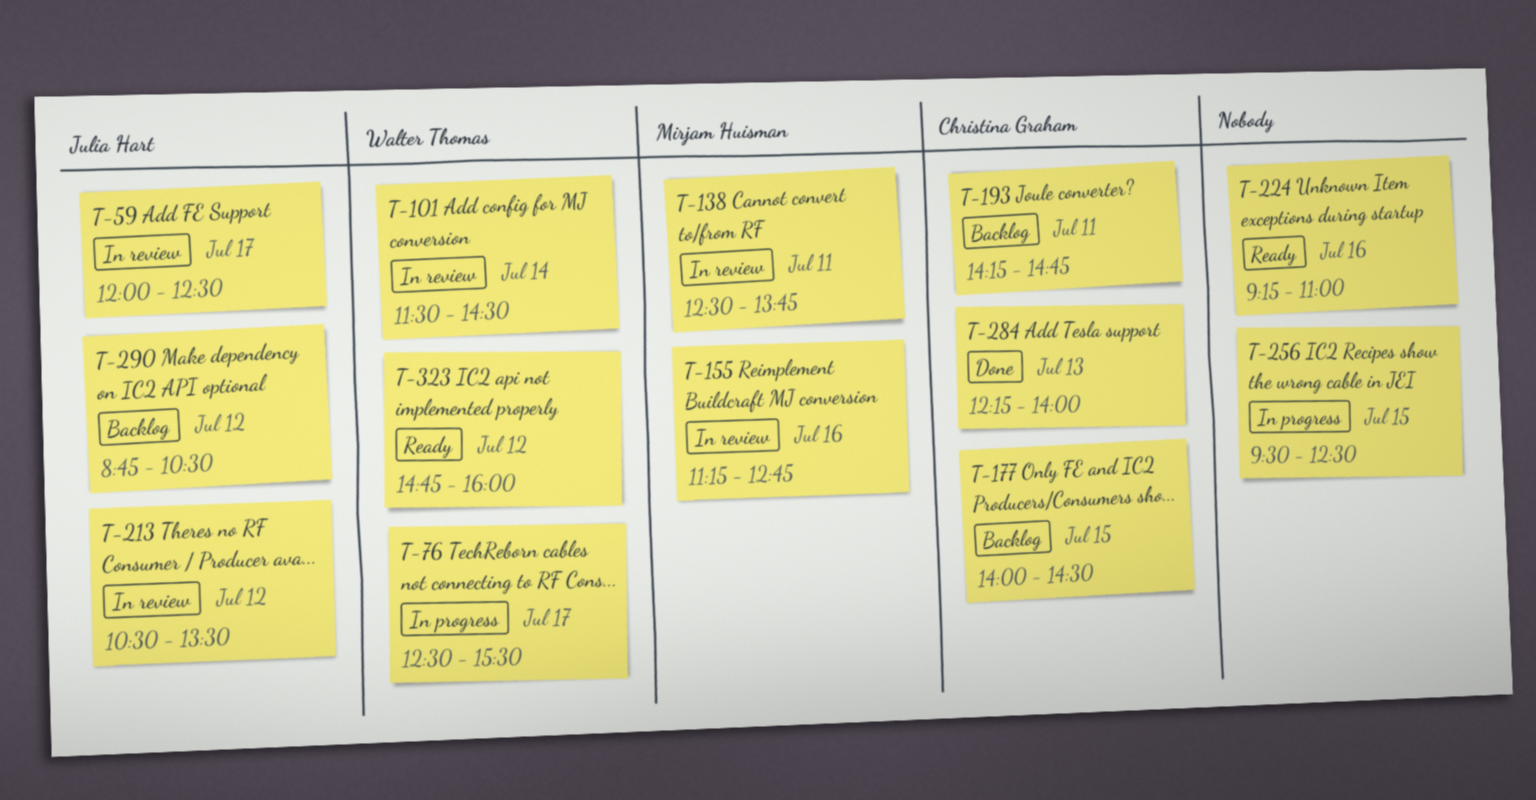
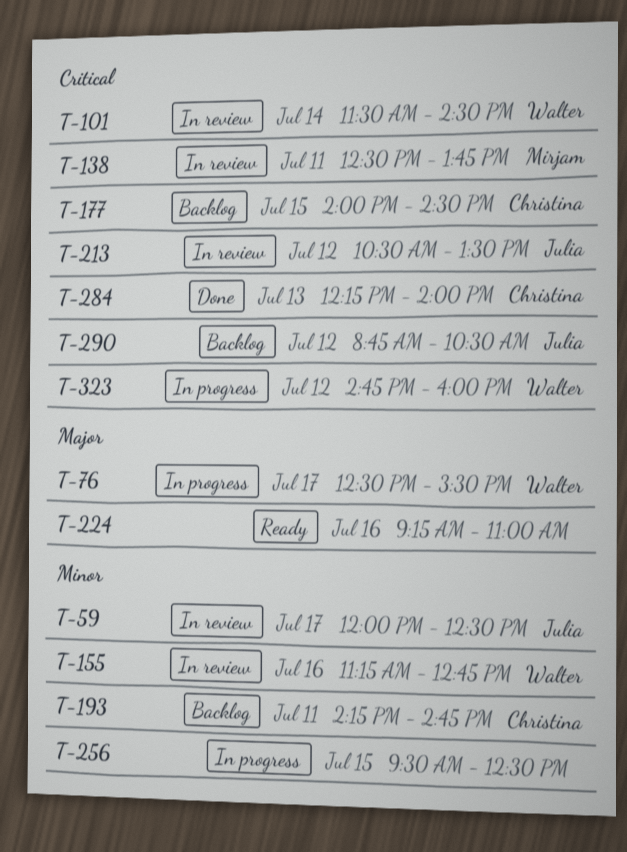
T-155, owner: Mirjam Huisman -> Walter Thomas
T-323, status: Ready -> In progress

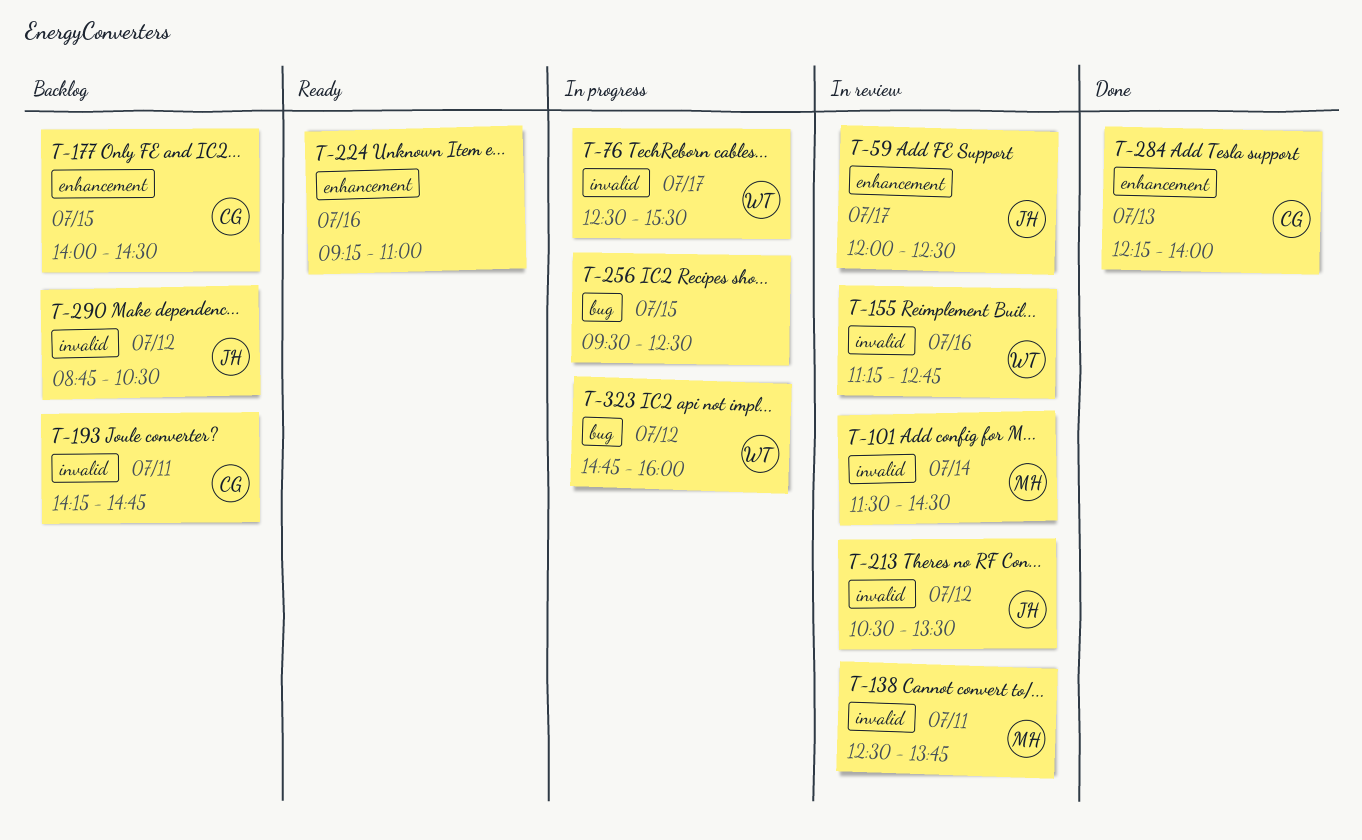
T-101, owner: Walter -> Mirjam

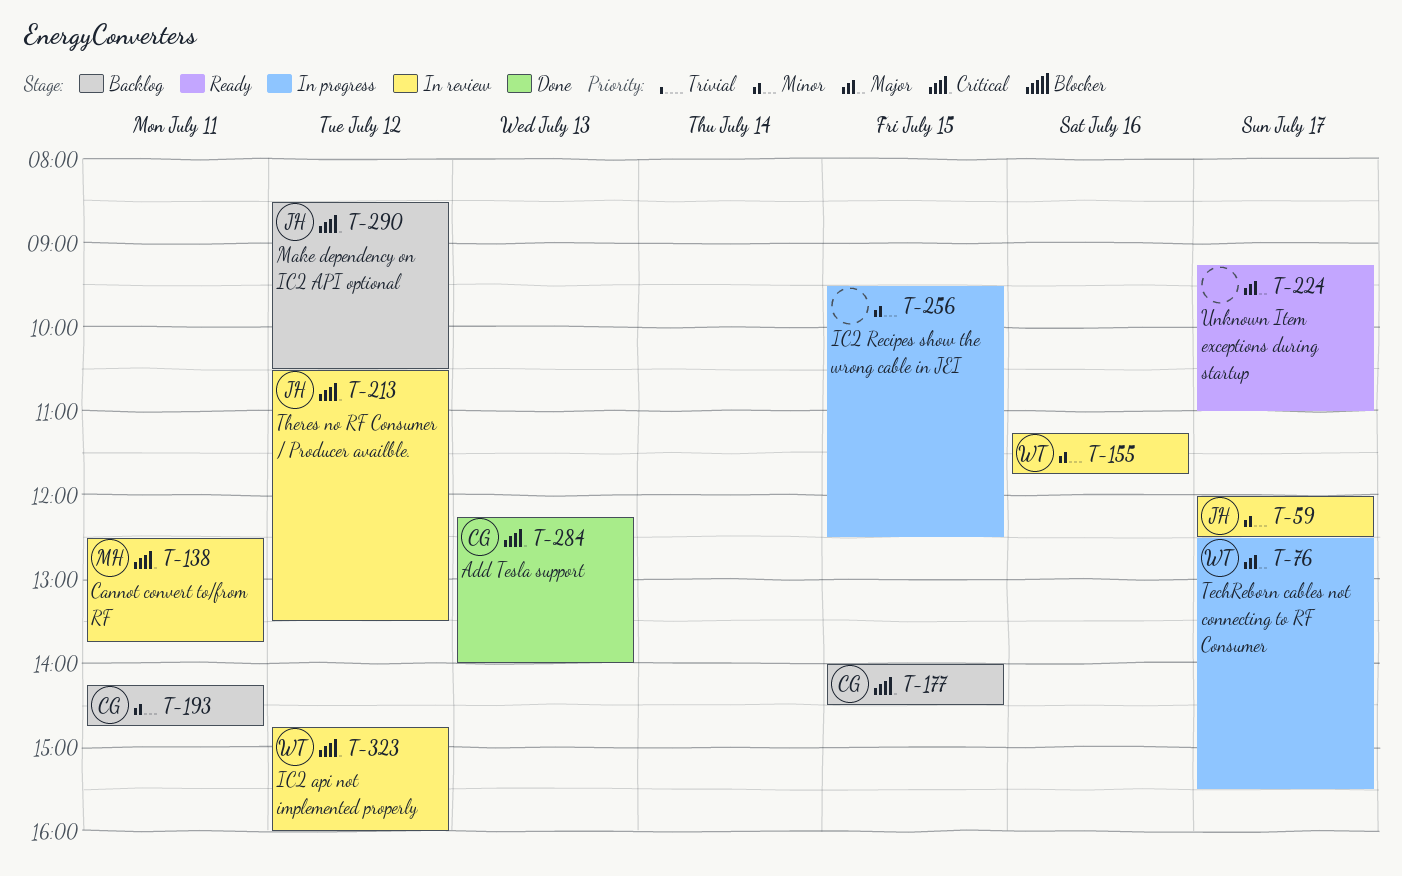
T-101: present -> none
T-155, ends: 12:45 -> 11:45
T-224, day: Jul 16 -> Jul 17
T-290, begins: 08:45 -> 08:30
T-323, status: In progress -> In review

